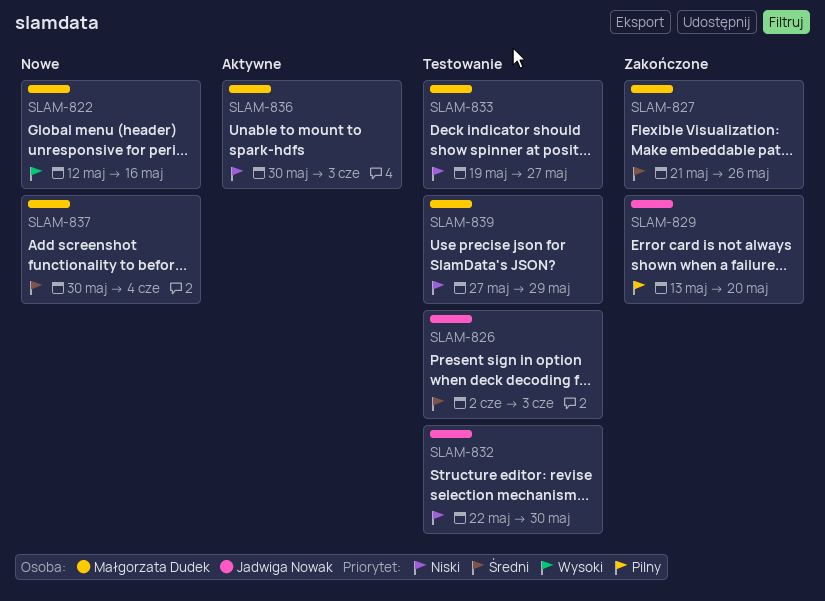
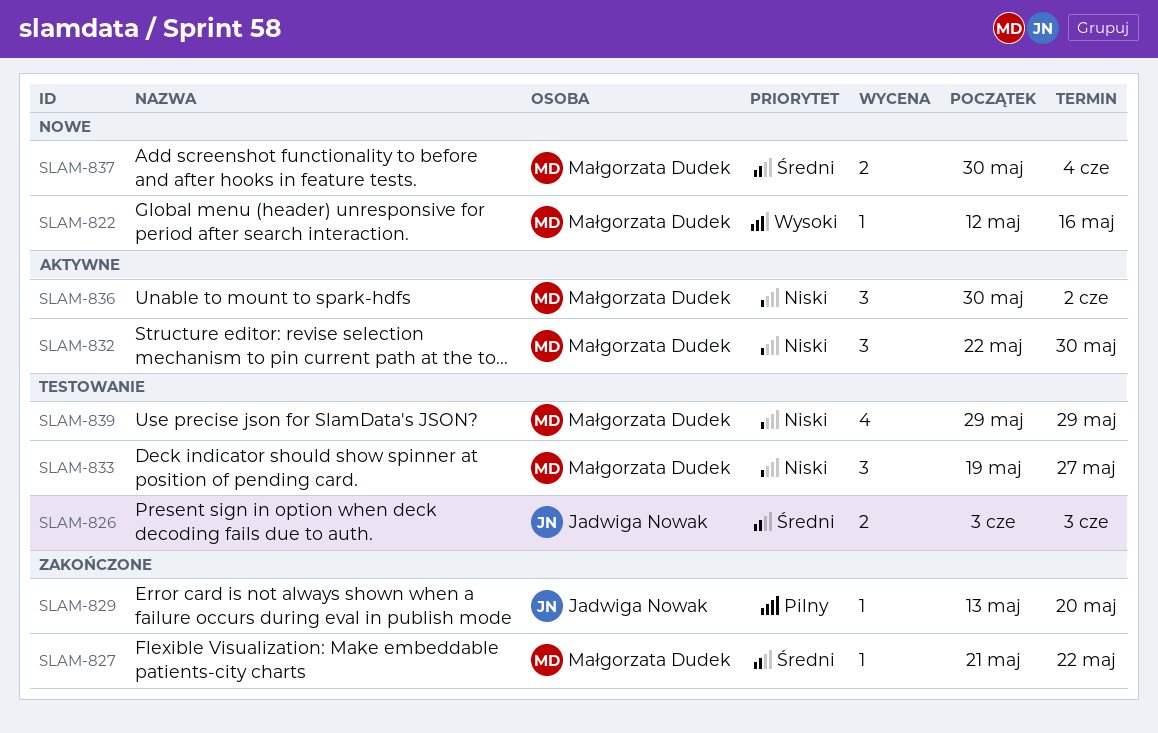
SLAM-826, start: Jun 2 -> Jun 3
SLAM-827, due: May 26 -> May 22
SLAM-832, status: Testowanie -> Aktywne
SLAM-832, owner: Jadwiga Nowak -> Małgorzata Dudek
SLAM-836, due: Jun 3 -> Jun 2
SLAM-839, start: May 27 -> May 29

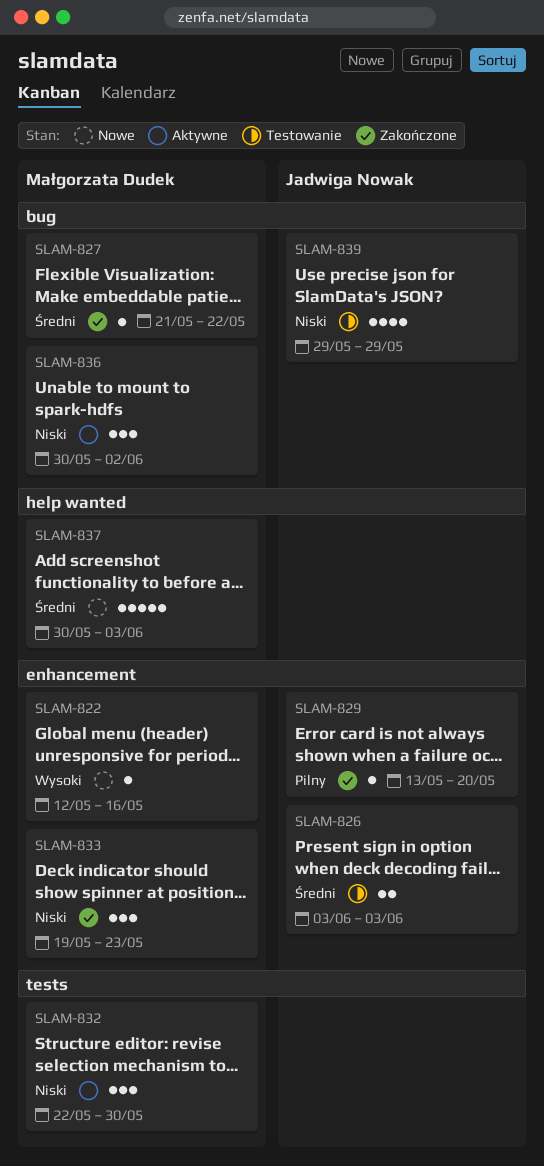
SLAM-833, status: Testowanie -> Zakończone
SLAM-833, due: May 27 -> May 23
SLAM-837, estimate: 2 -> 5
SLAM-837, due: Jun 4 -> Jun 3
SLAM-839, owner: Małgorzata Dudek -> Jadwiga Nowak

